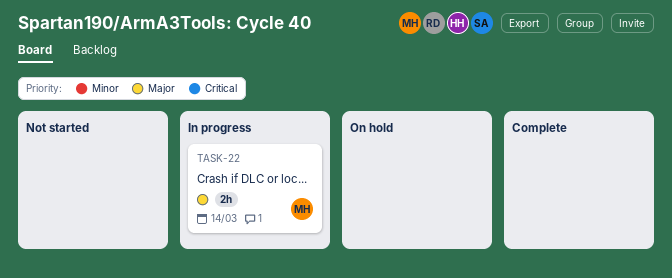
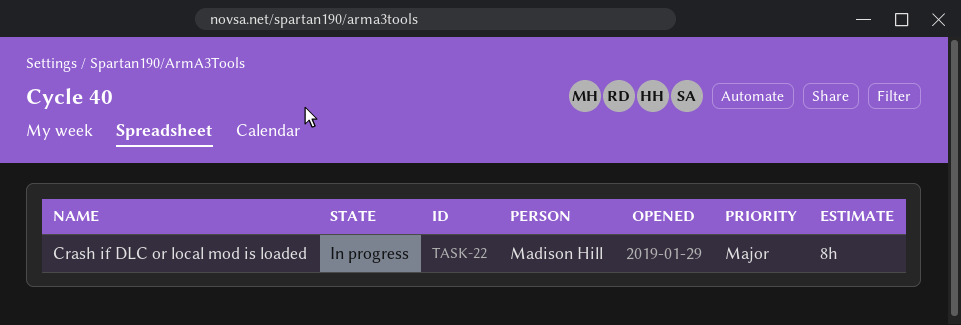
TASK-22, estimate: 2h -> 8h

